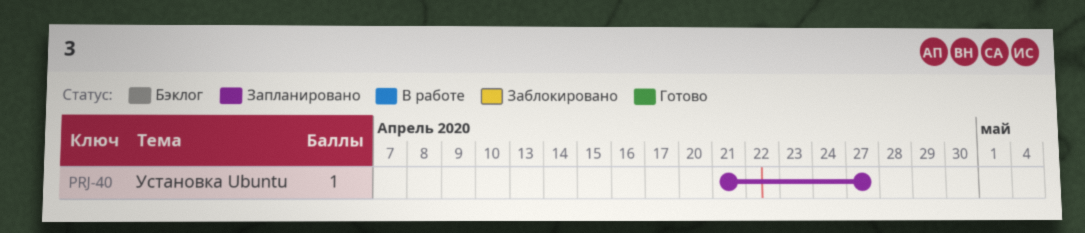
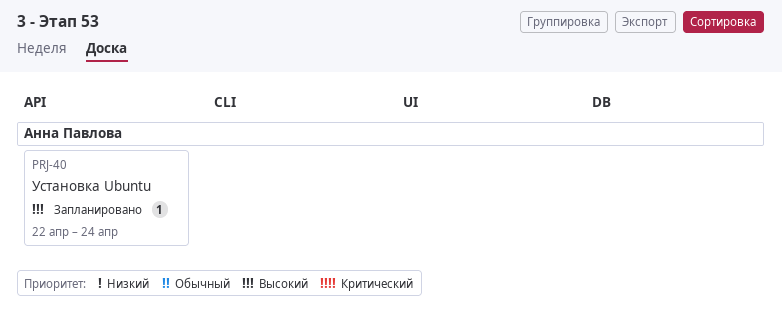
PRJ-40, start: Apr 21 -> Apr 22
PRJ-40, due: Apr 27 -> Apr 24

